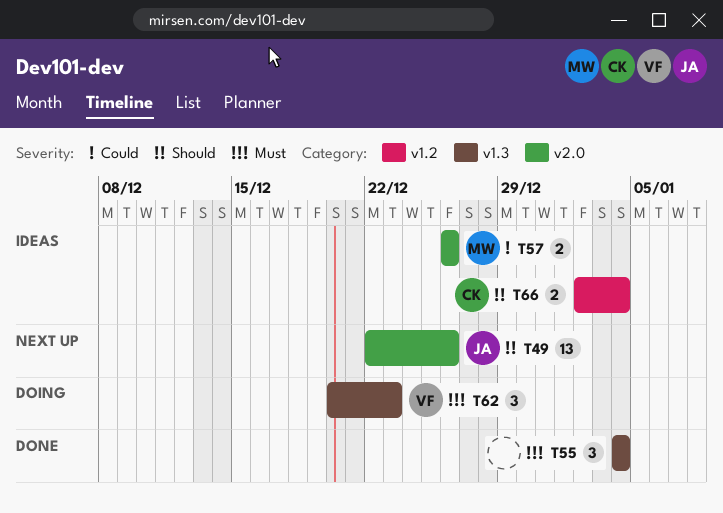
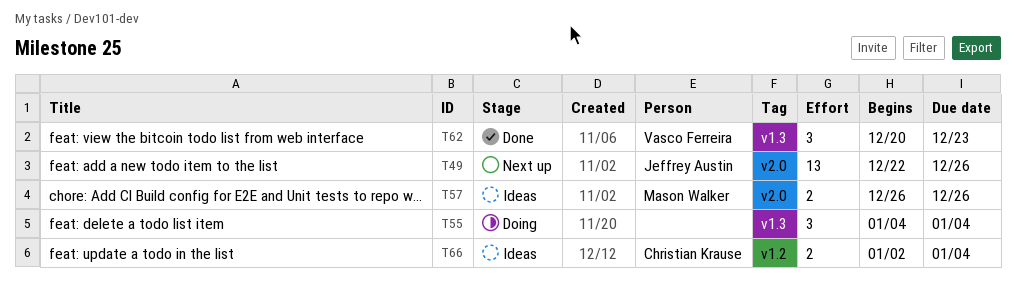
T55, status: Done -> Doing
T62, status: Doing -> Done

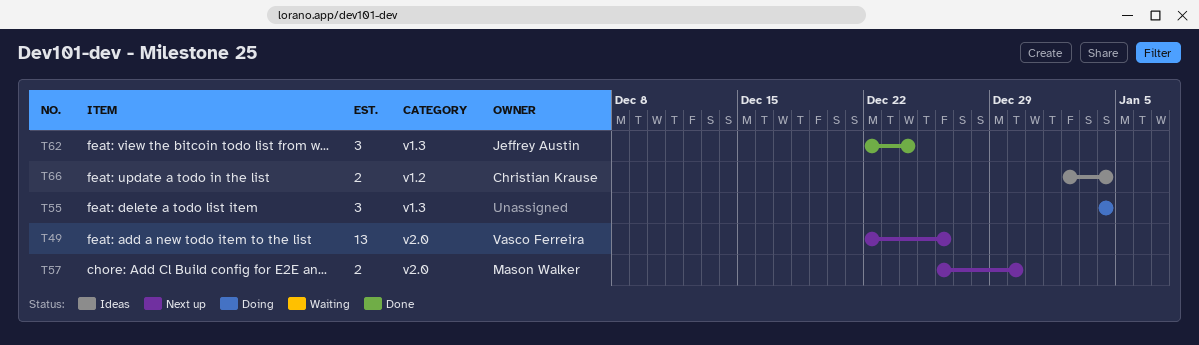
T49, owner: Jeffrey Austin -> Vasco Ferreira
T57, status: Ideas -> Next up
T57, due: Dec 26 -> Dec 30
T62, owner: Vasco Ferreira -> Jeffrey Austin
T62, start: Dec 20 -> Dec 22
T62, due: Dec 23 -> Dec 24

